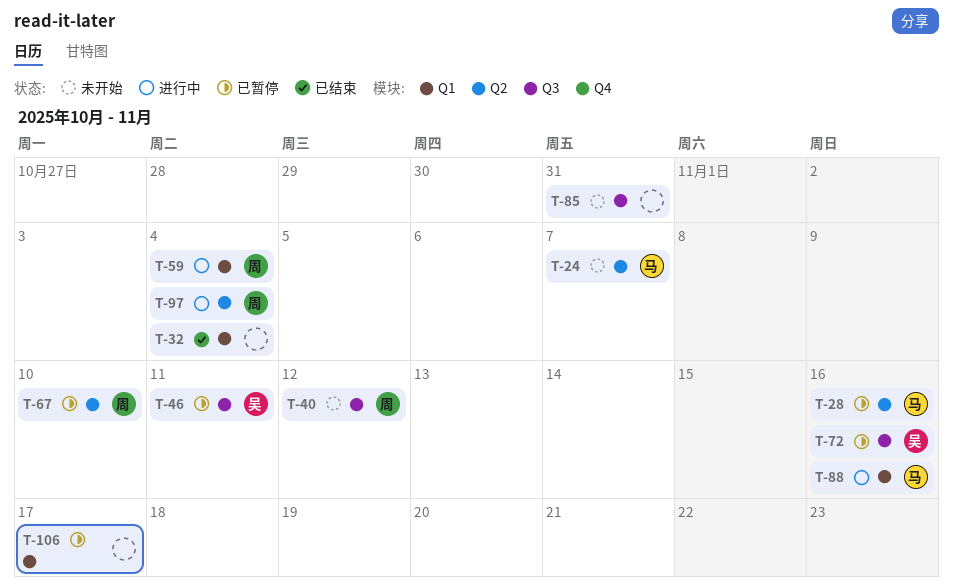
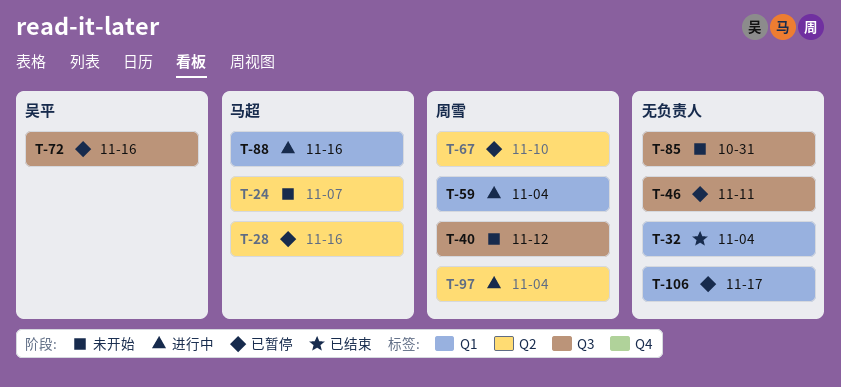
T-46, owner: 吴平 -> none

